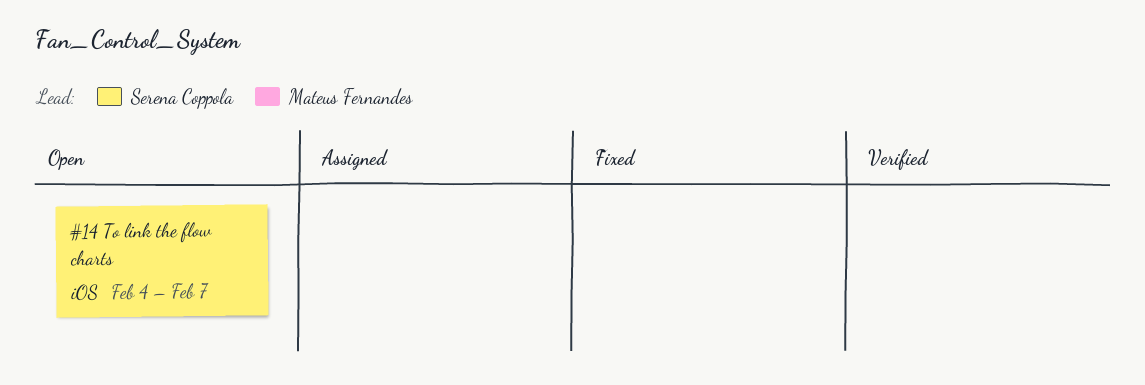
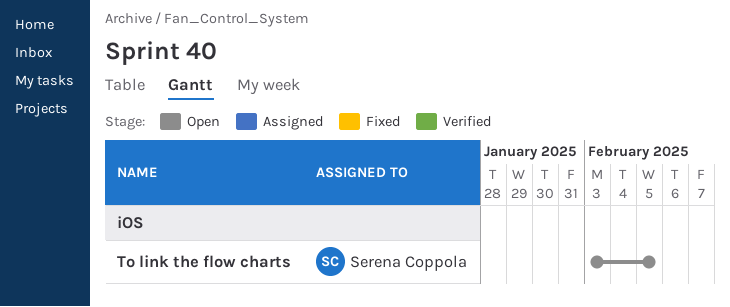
To link the flow charts, start: Feb 4 -> Feb 3
To link the flow charts, due: Feb 7 -> Feb 5

